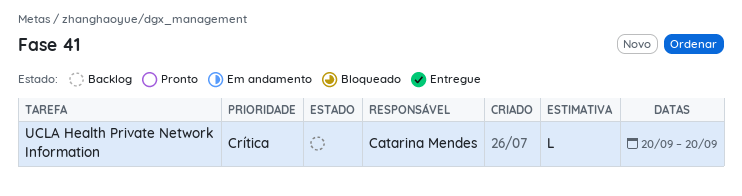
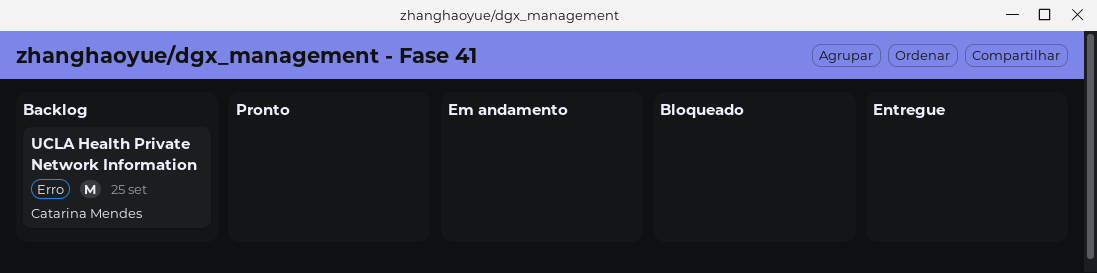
UCLA Health Private Network Information, estimate: L -> M
UCLA Health Private Network Information, due: Sep 20 -> Sep 25

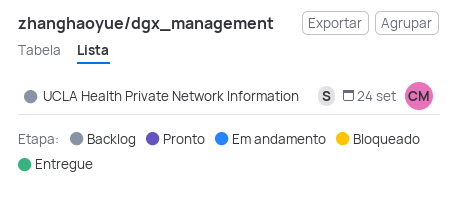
UCLA Health Private Network Information, estimate: M -> S
UCLA Health Private Network Information, due: Sep 25 -> Sep 24

